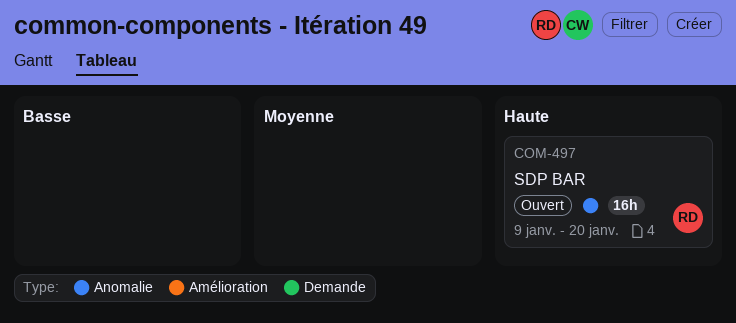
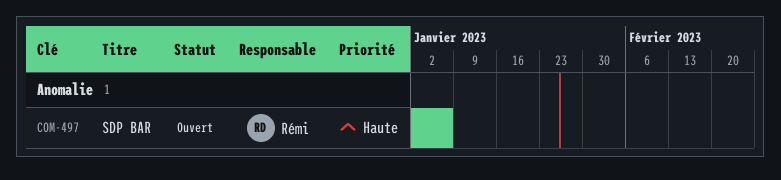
COM-497, start: Jan 9 -> Jan 2
COM-497, due: Jan 20 -> Jan 6

